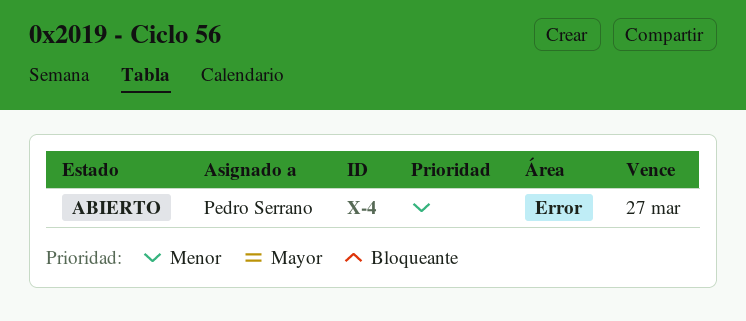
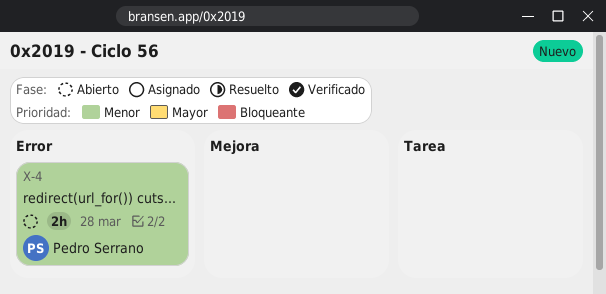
X-4, due: Mar 27 -> Mar 28

